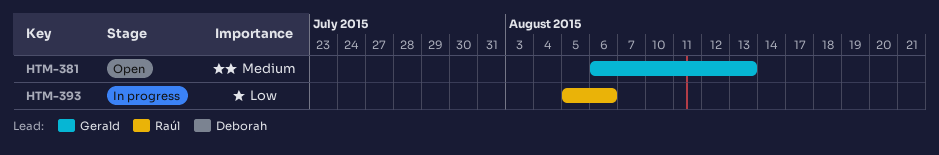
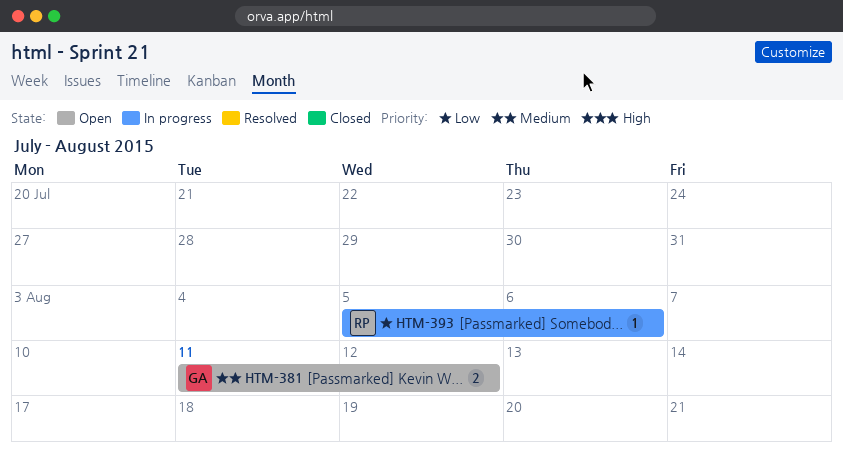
HTM-381, start: Aug 6 -> Aug 11
HTM-381, due: Aug 13 -> Aug 12

